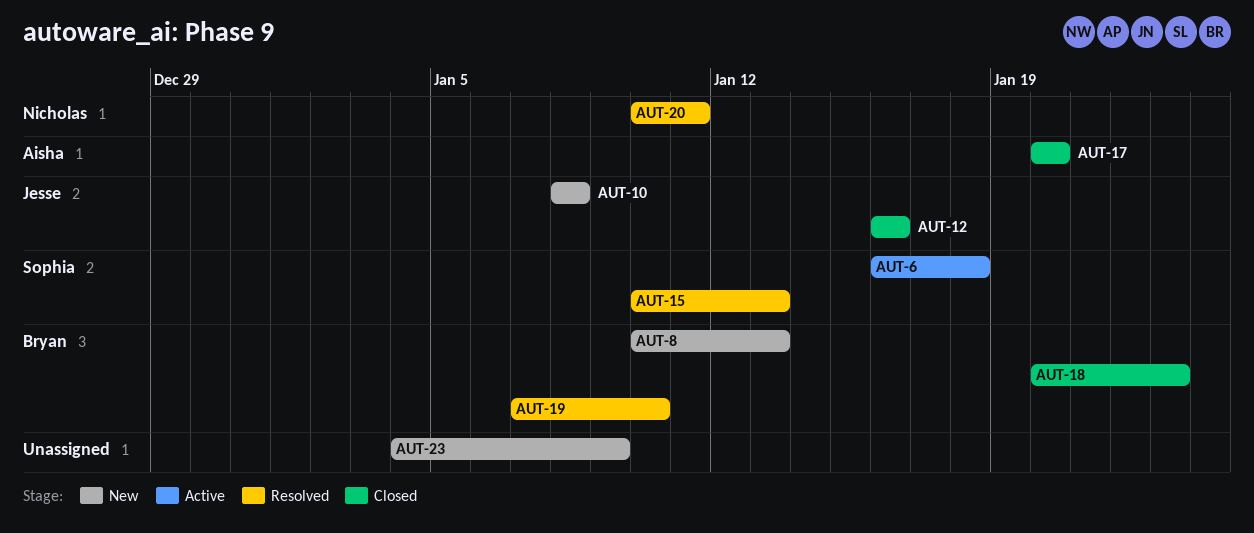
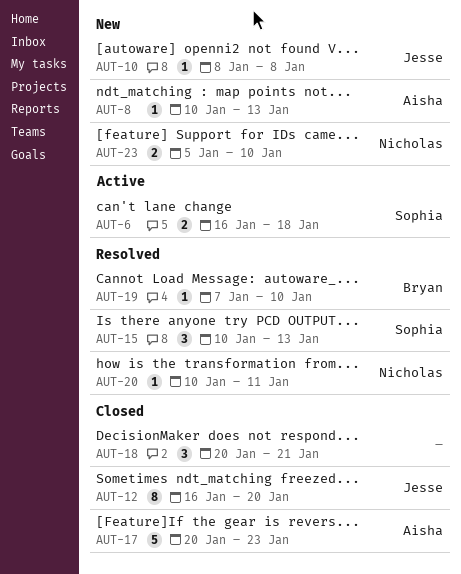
AUT-8, owner: Bryan -> Aisha
AUT-12, due: Jan 16 -> Jan 20
AUT-17, due: Jan 20 -> Jan 23
AUT-18, owner: Bryan -> none
AUT-18, due: Jan 23 -> Jan 21
AUT-23, owner: none -> Nicholas
AUT-23, start: Jan 4 -> Jan 5
AUT-23, due: Jan 9 -> Jan 10

